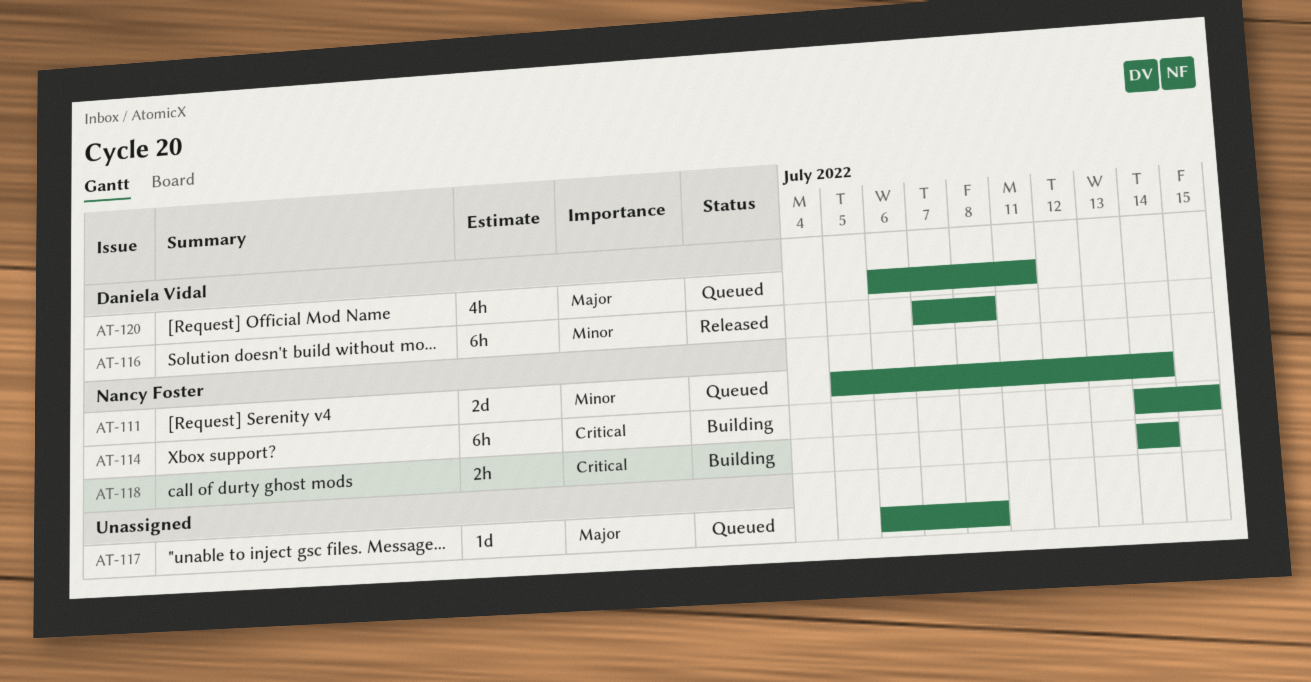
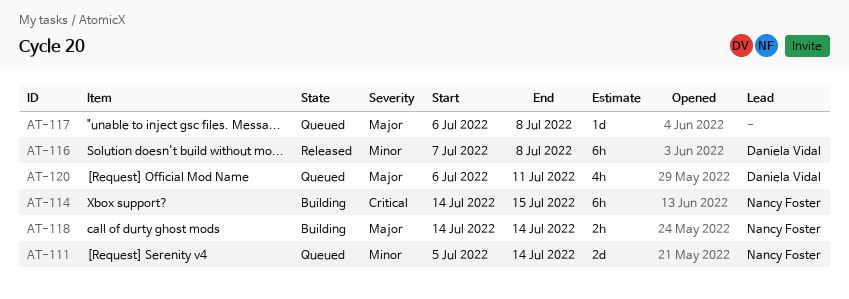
AT-118, priority: Critical -> Major

